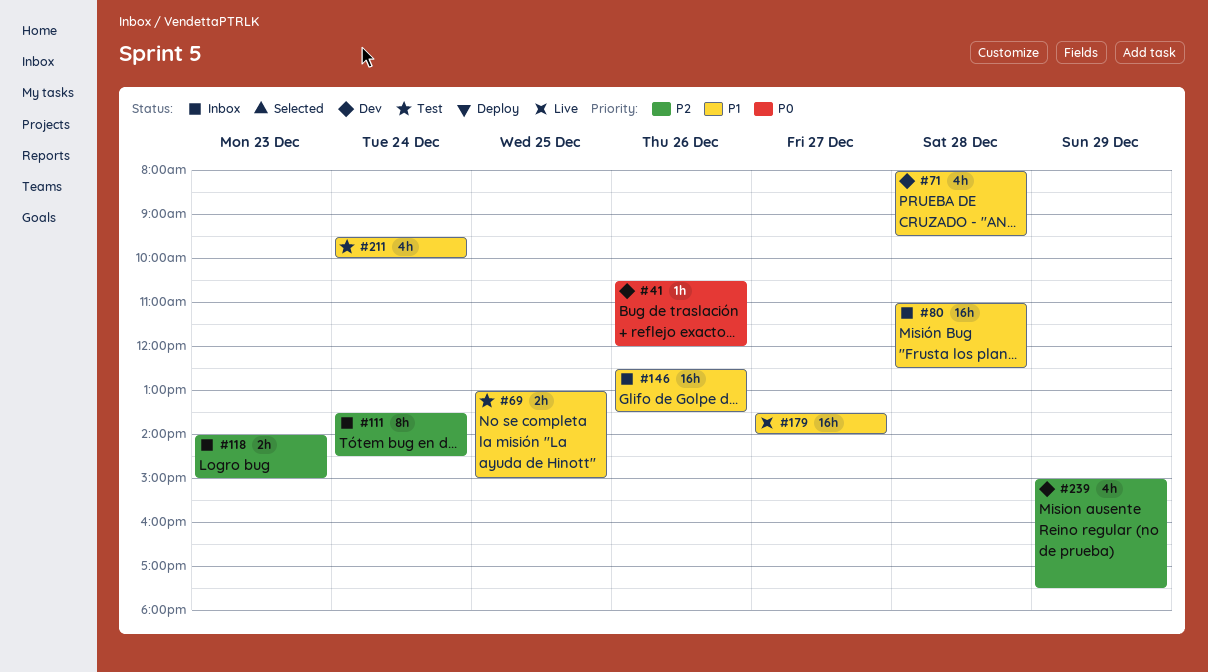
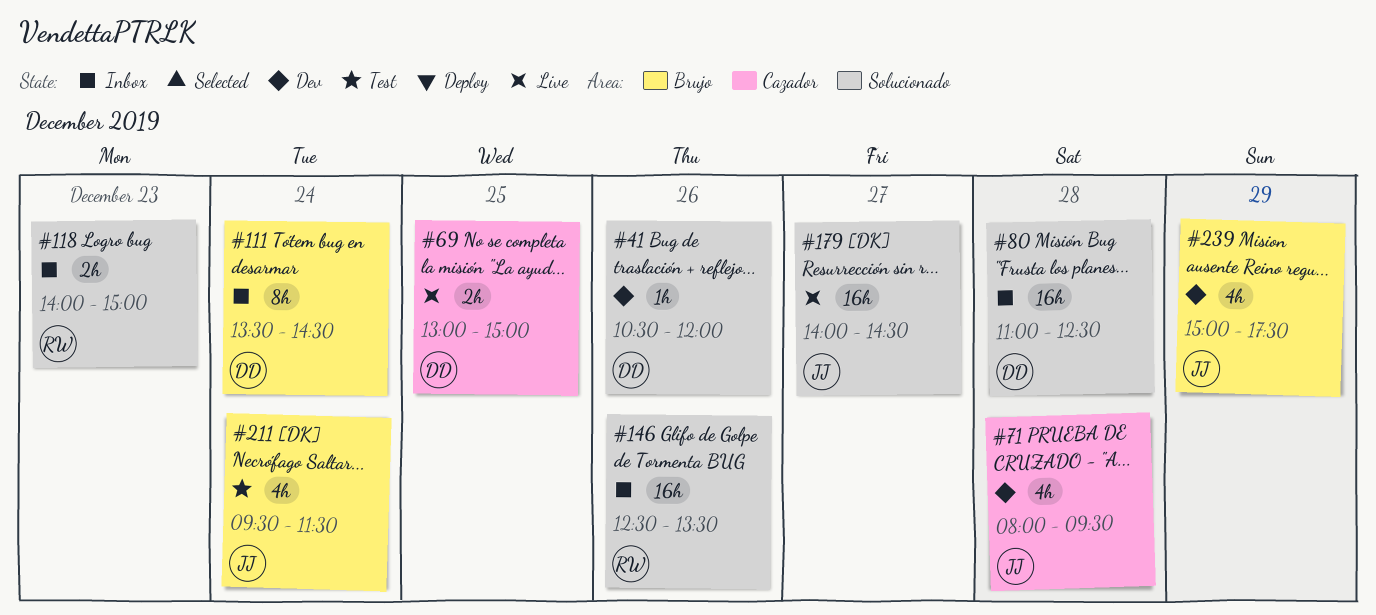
#69, status: Test -> Live
#179, begins: 13:30 -> 14:00
#179, ends: 14:00 -> 14:30
#211, ends: 10:00 -> 11:30

